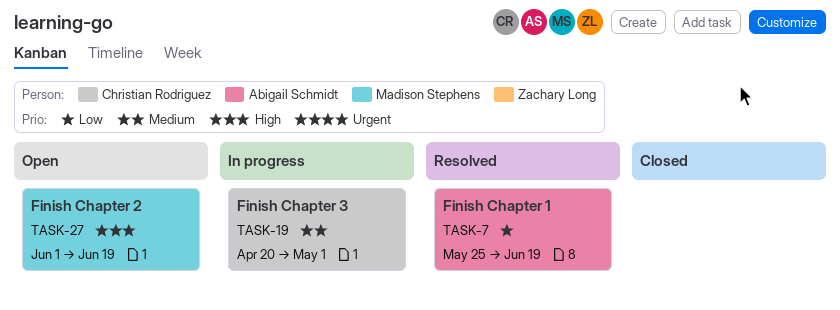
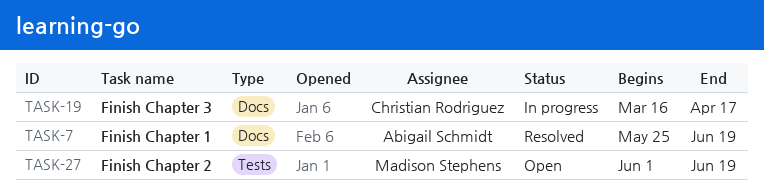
TASK-19, start: Apr 20 -> Mar 16
TASK-19, due: May 1 -> Apr 17

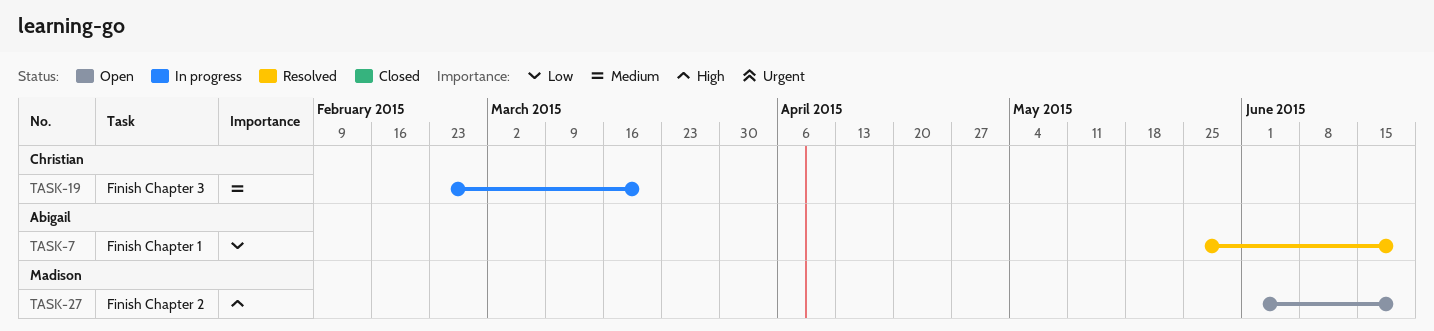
TASK-19, start: Mar 16 -> Feb 23
TASK-19, due: Apr 17 -> Mar 20

